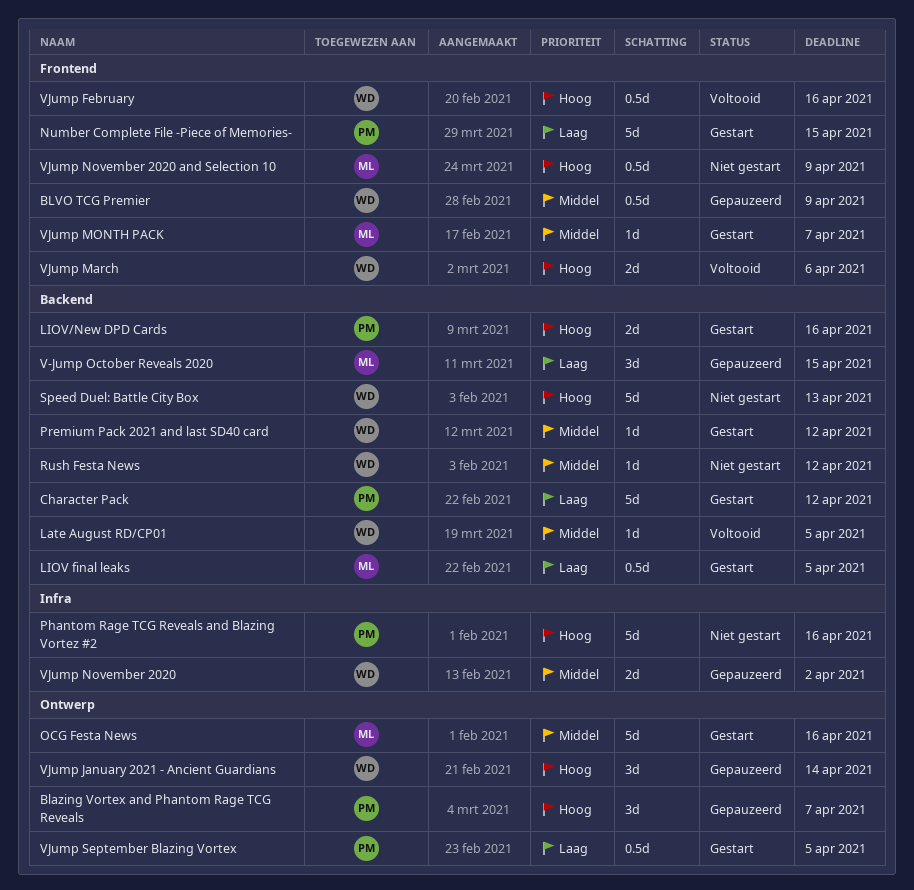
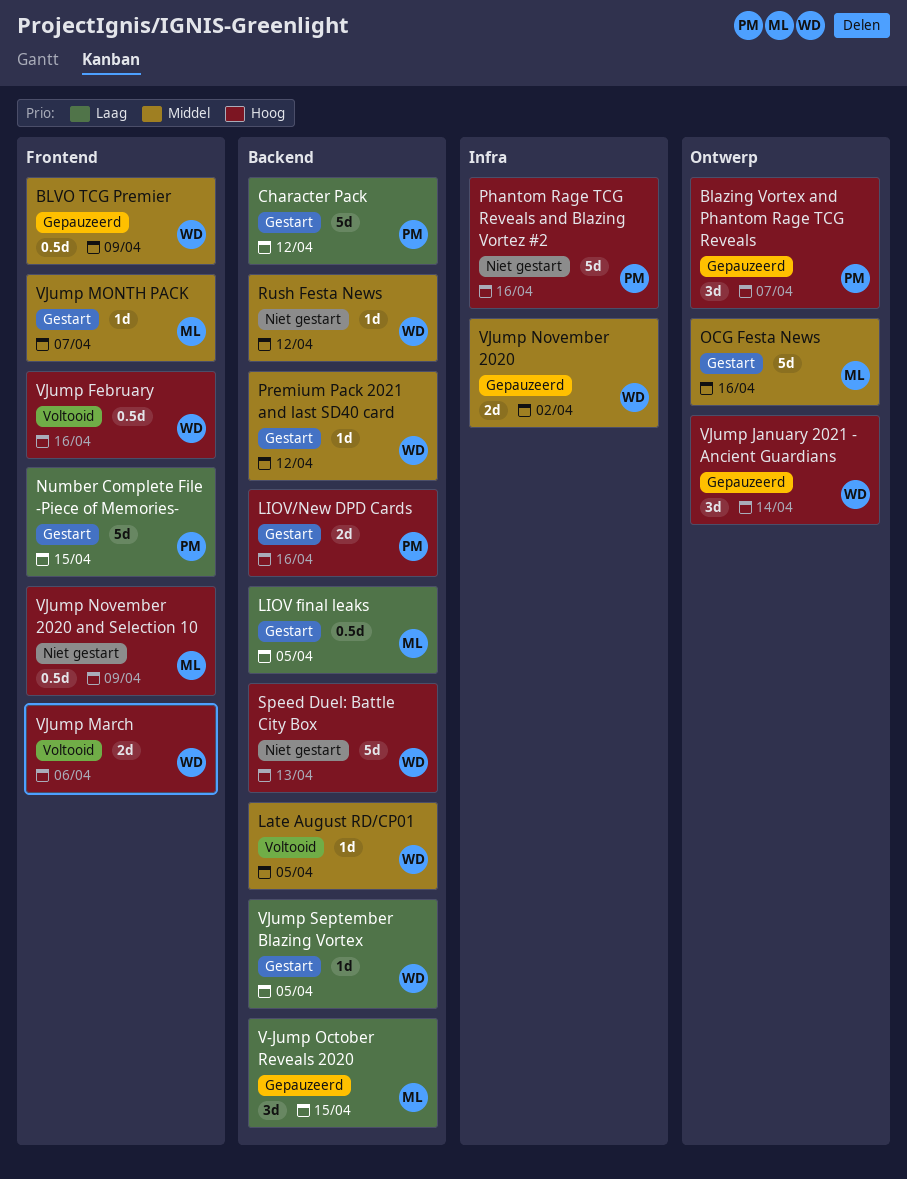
VJump September Blazing Vortex, owner: PM -> WD
VJump September Blazing Vortex, label: Ontwerp -> Backend
VJump September Blazing Vortex, estimate: 0.5d -> 1d

